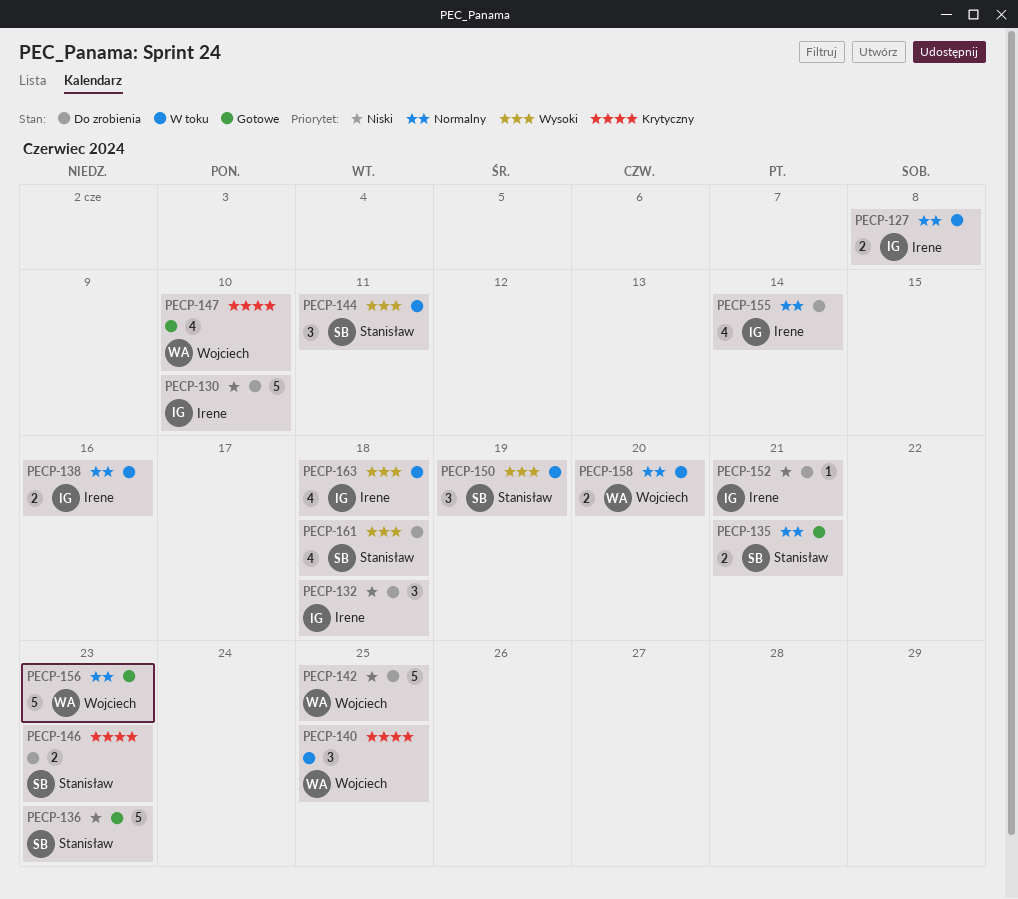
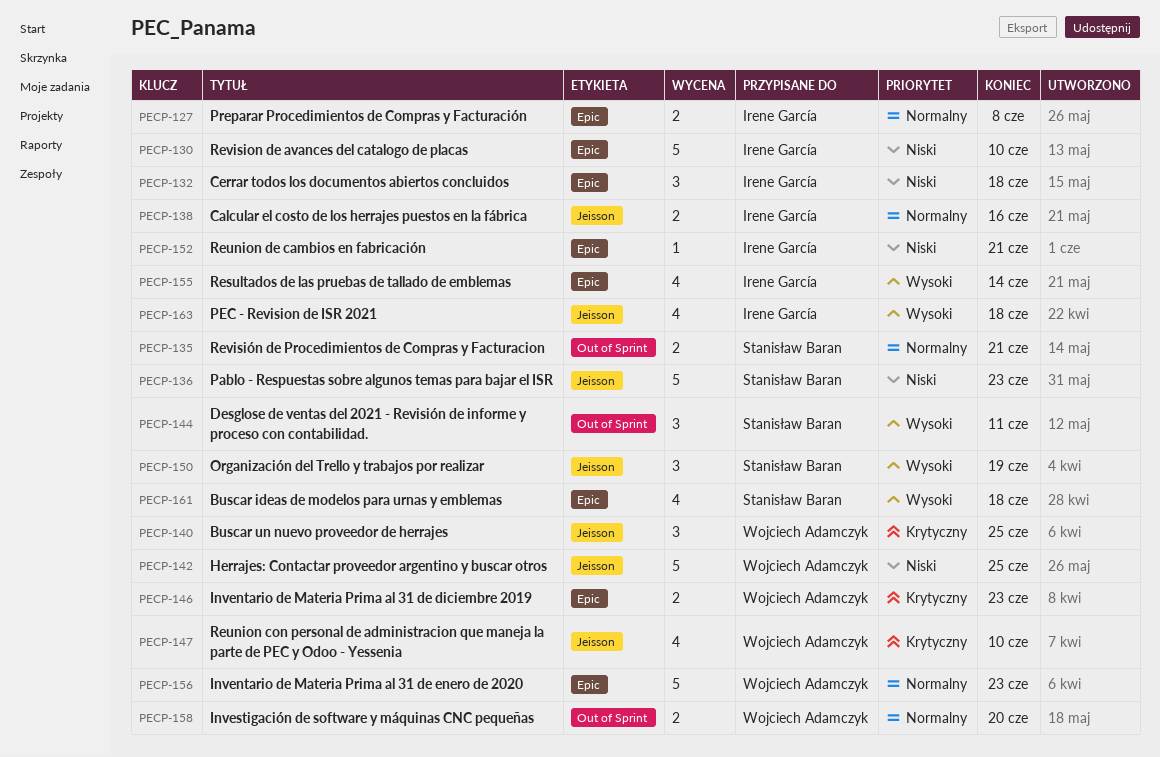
PECP-146, owner: Stanisław Baran -> Wojciech Adamczyk
PECP-155, priority: Normalny -> Wysoki

